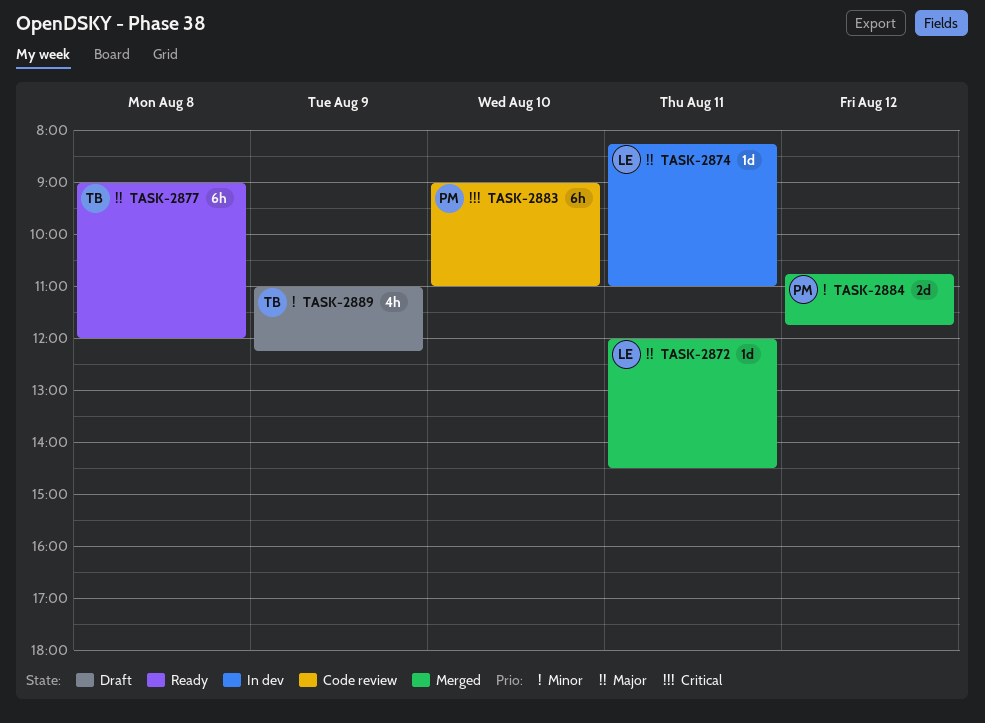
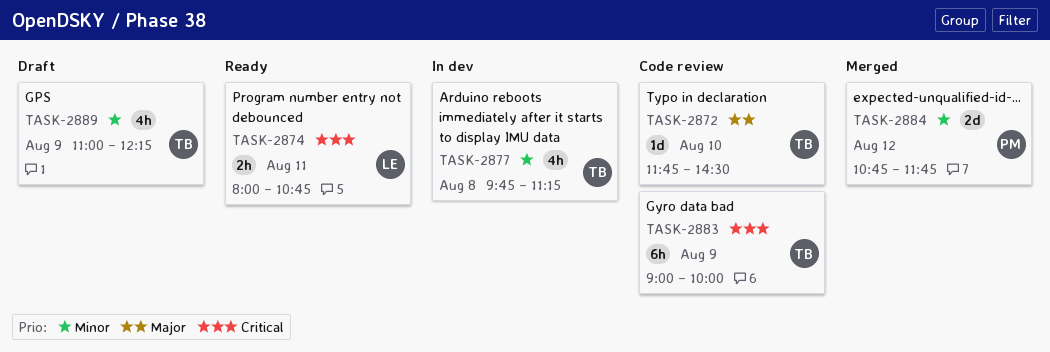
TASK-2872, status: Merged -> Code review
TASK-2872, owner: LE -> TB
TASK-2872, day: Aug 11 -> Aug 10
TASK-2872, begins: 12:00 -> 11:45
TASK-2874, status: In dev -> Ready
TASK-2874, priority: Major -> Critical
TASK-2874, estimate: 1d -> 2h
TASK-2874, begins: 08:15 -> 08:00
TASK-2874, ends: 11:00 -> 10:45
TASK-2877, status: Ready -> In dev
TASK-2877, priority: Major -> Minor
TASK-2877, estimate: 6h -> 4h
TASK-2877, begins: 09:00 -> 09:45
TASK-2877, ends: 12:00 -> 11:15
TASK-2883, owner: PM -> TB
TASK-2883, day: Aug 10 -> Aug 9
TASK-2883, ends: 11:00 -> 10:00

